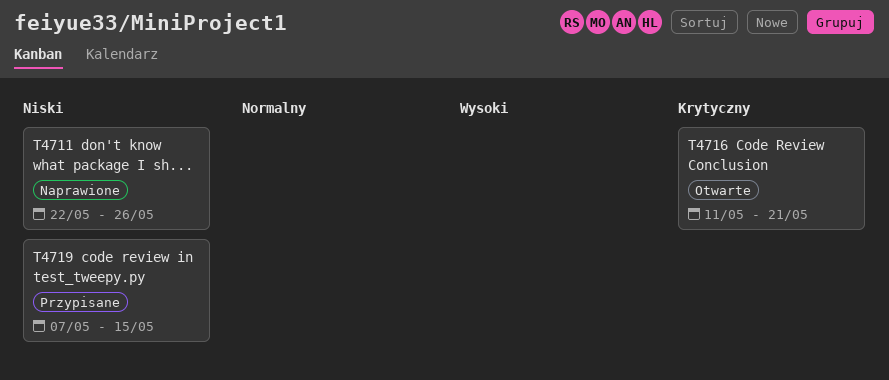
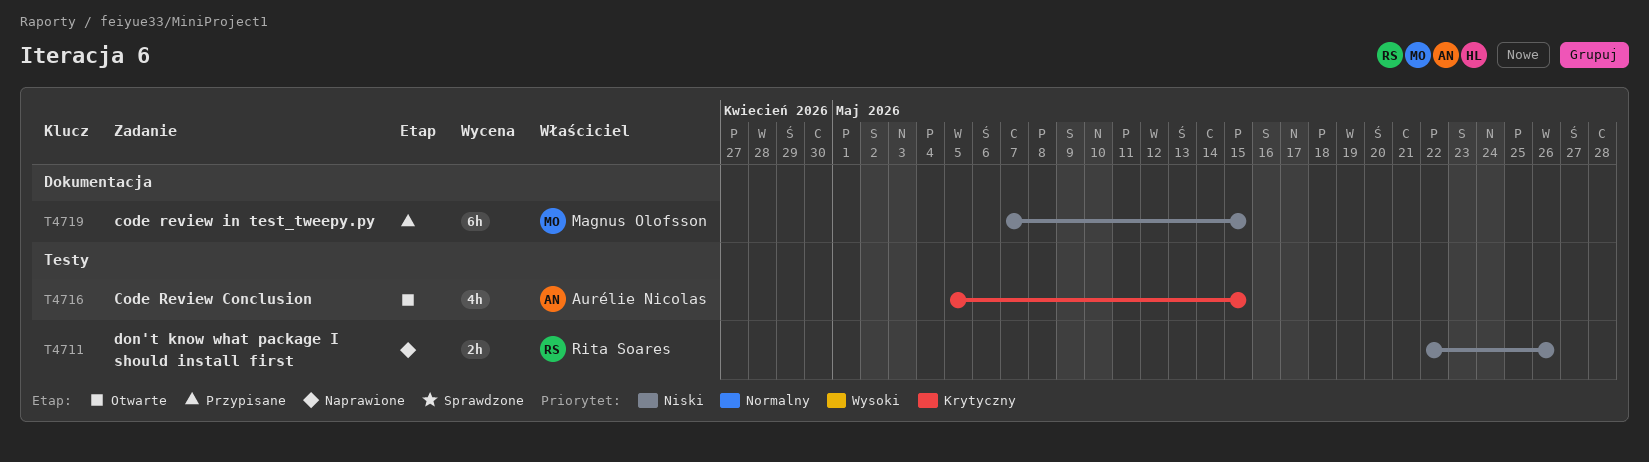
T4716, start: May 11 -> May 5
T4716, due: May 21 -> May 15

